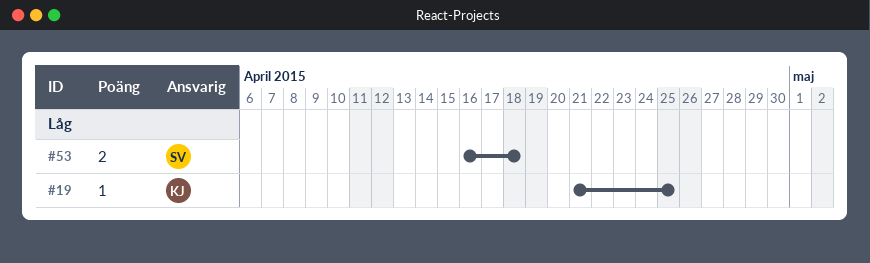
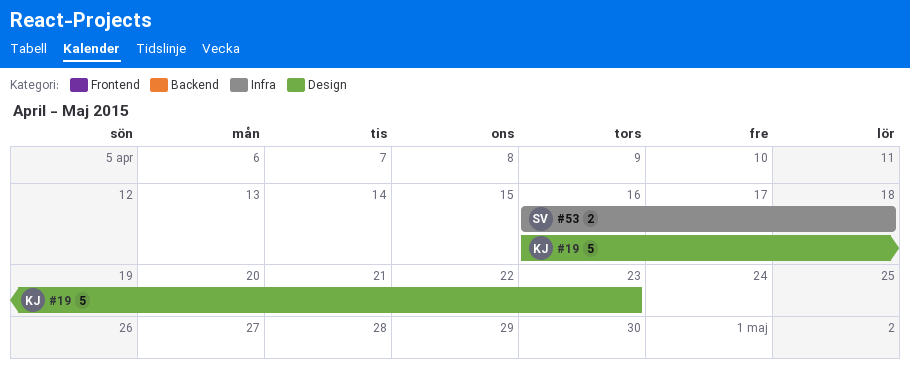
#19, estimate: 1 -> 5
#19, start: Apr 21 -> Apr 16
#19, due: Apr 25 -> Apr 23

